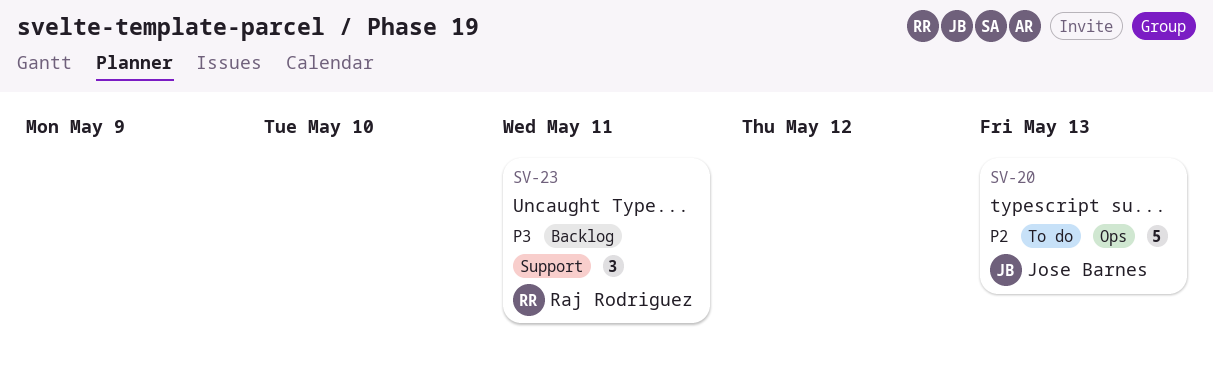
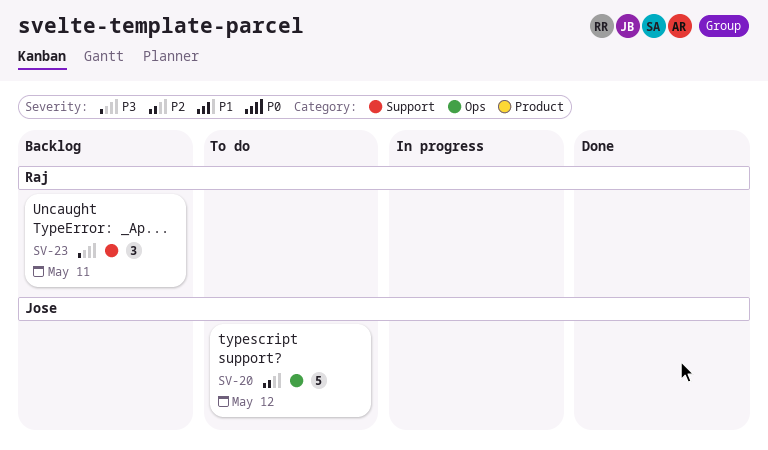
SV-20, due: May 13 -> May 12

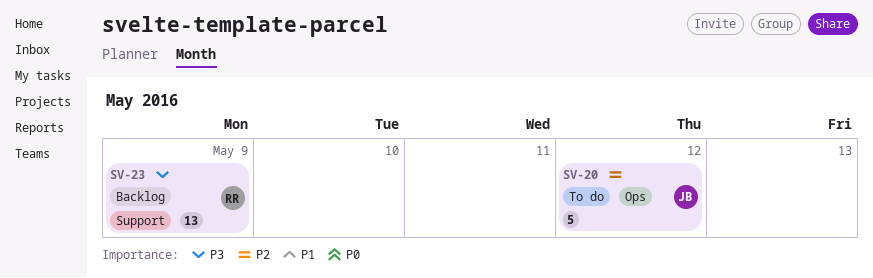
SV-23, estimate: 3 -> 13
SV-23, due: May 11 -> May 9

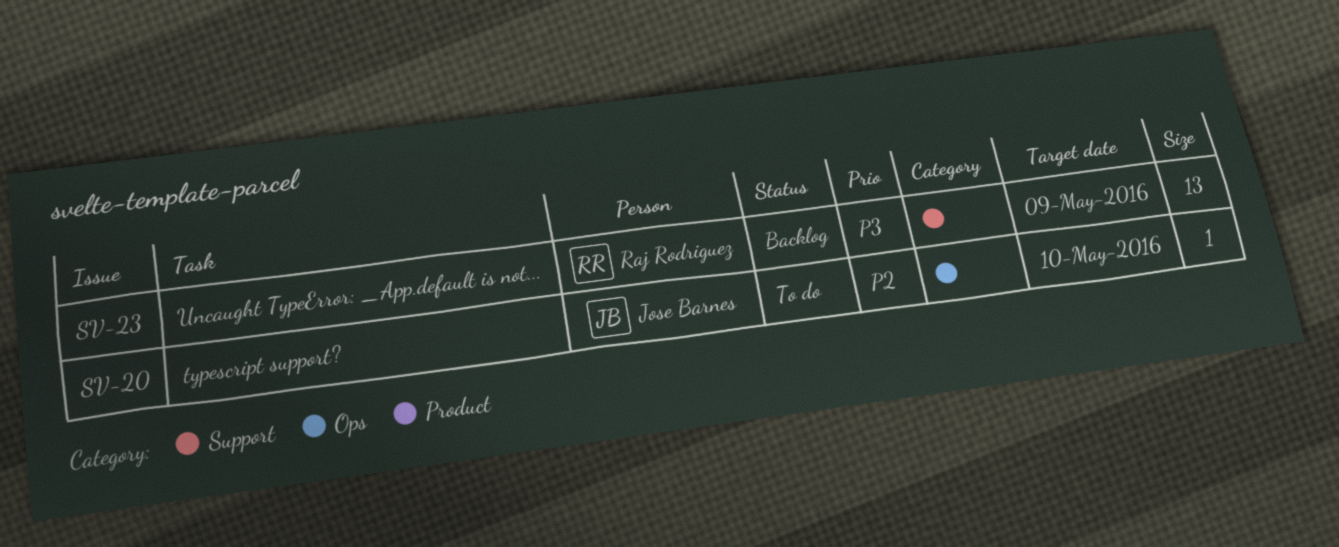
SV-20, estimate: 5 -> 1
SV-20, due: May 12 -> May 10

